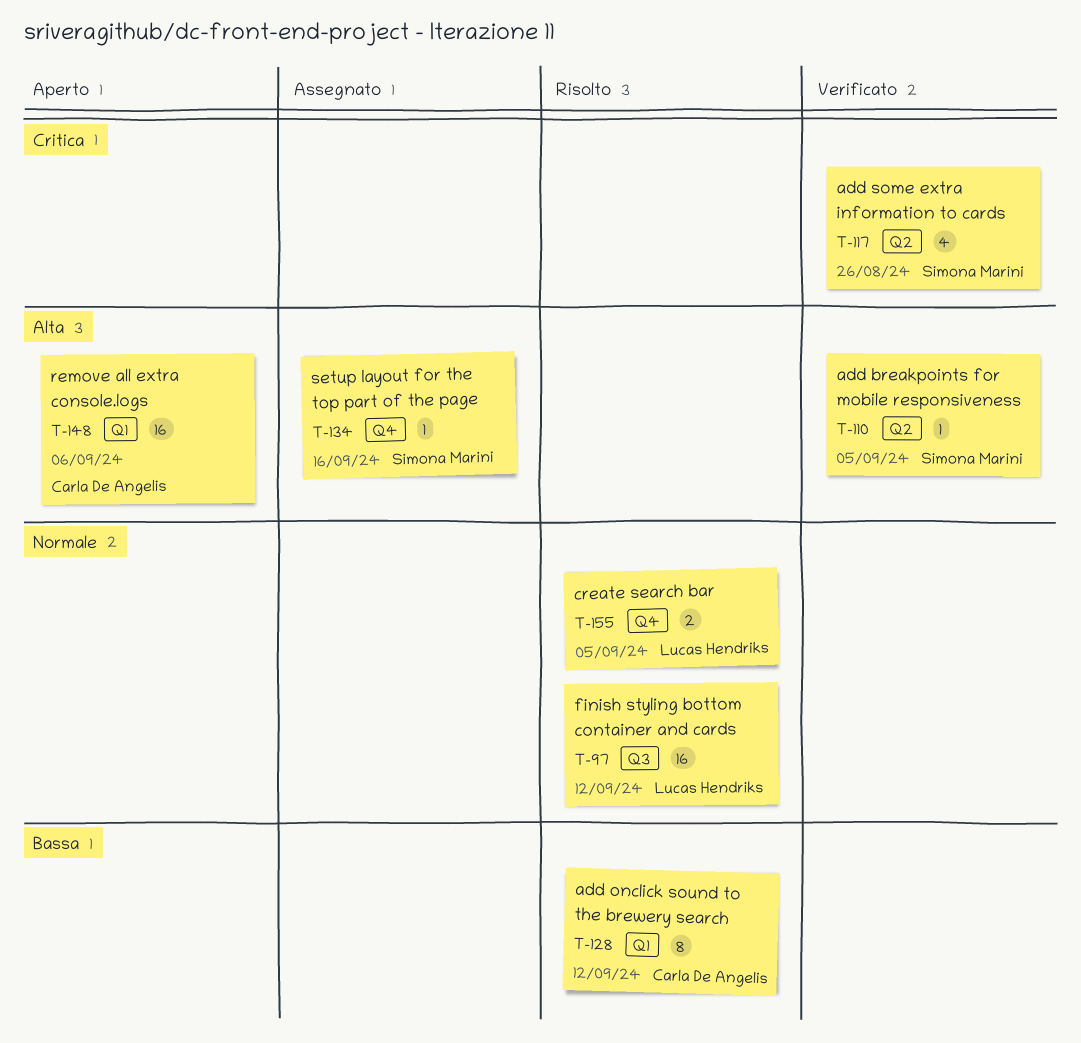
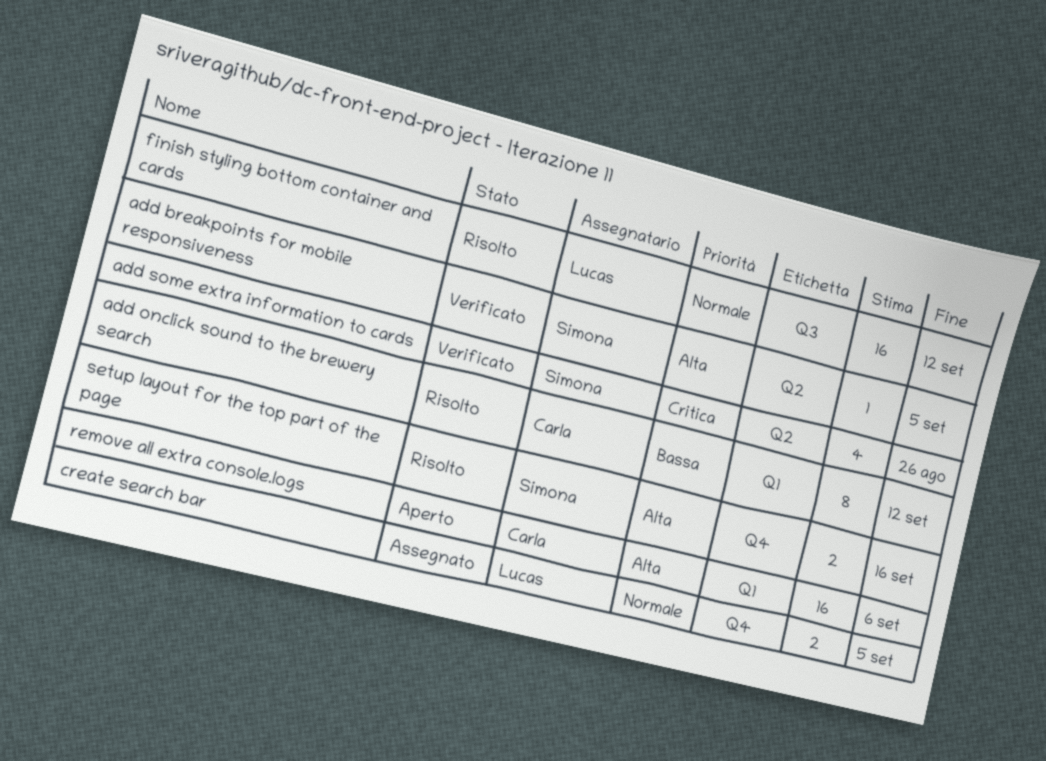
create search bar, status: Risolto -> Assegnato
setup layout for the top part of the page, status: Assegnato -> Risolto
setup layout for the top part of the page, estimate: 1 -> 2

